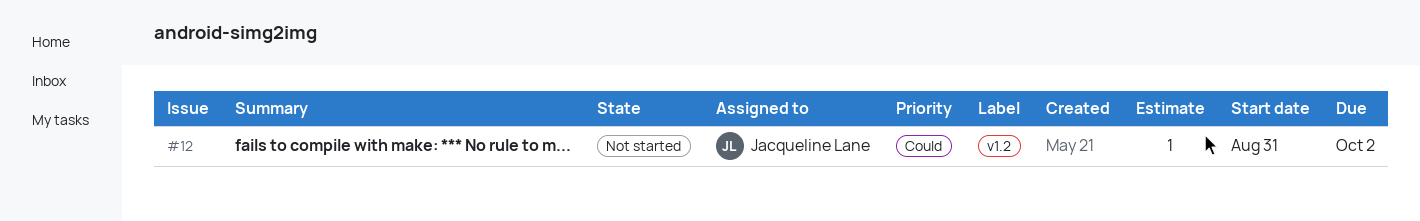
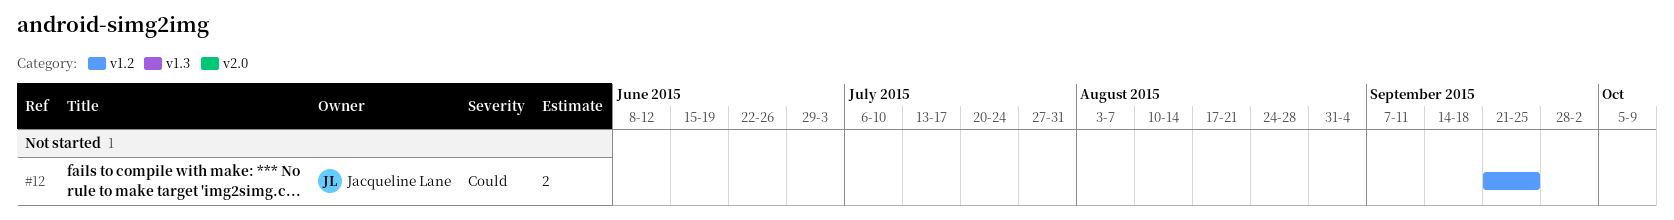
#12, estimate: 1 -> 2
#12, start: Aug 31 -> Sep 21
#12, due: Oct 2 -> Sep 25

